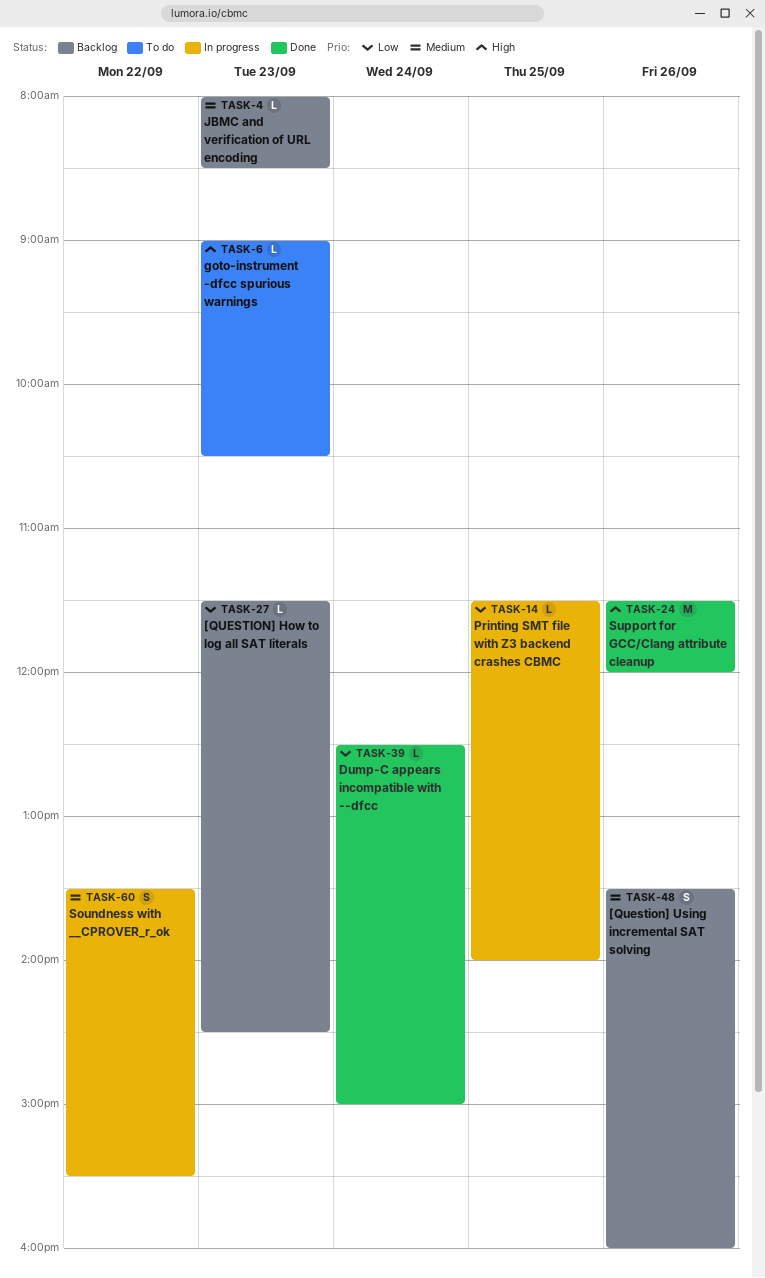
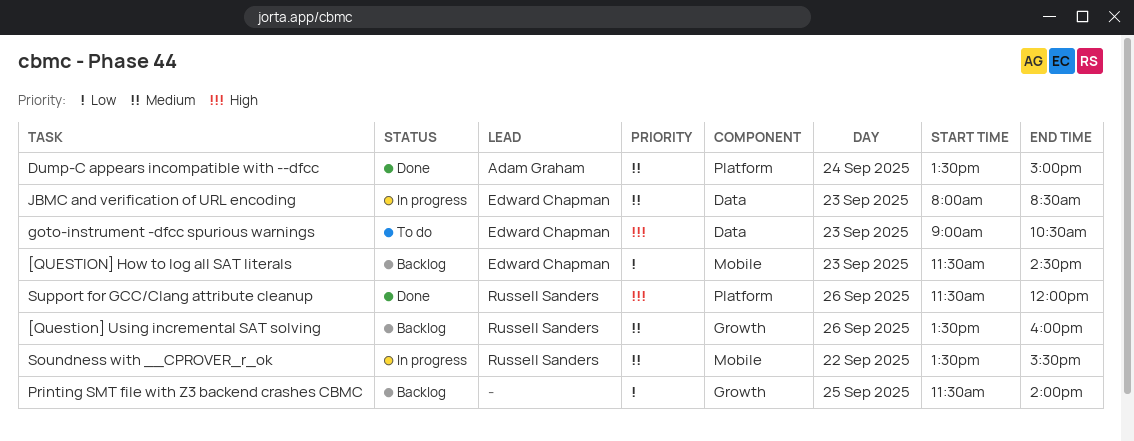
Dump-C appears incompatible with --dfcc, priority: Low -> Medium
Dump-C appears incompatible with --dfcc, begins: 12:30 -> 13:30
JBMC and verification of URL encoding, status: Backlog -> In progress
Printing SMT file with Z3 backend crashes CBMC, status: In progress -> Backlog

